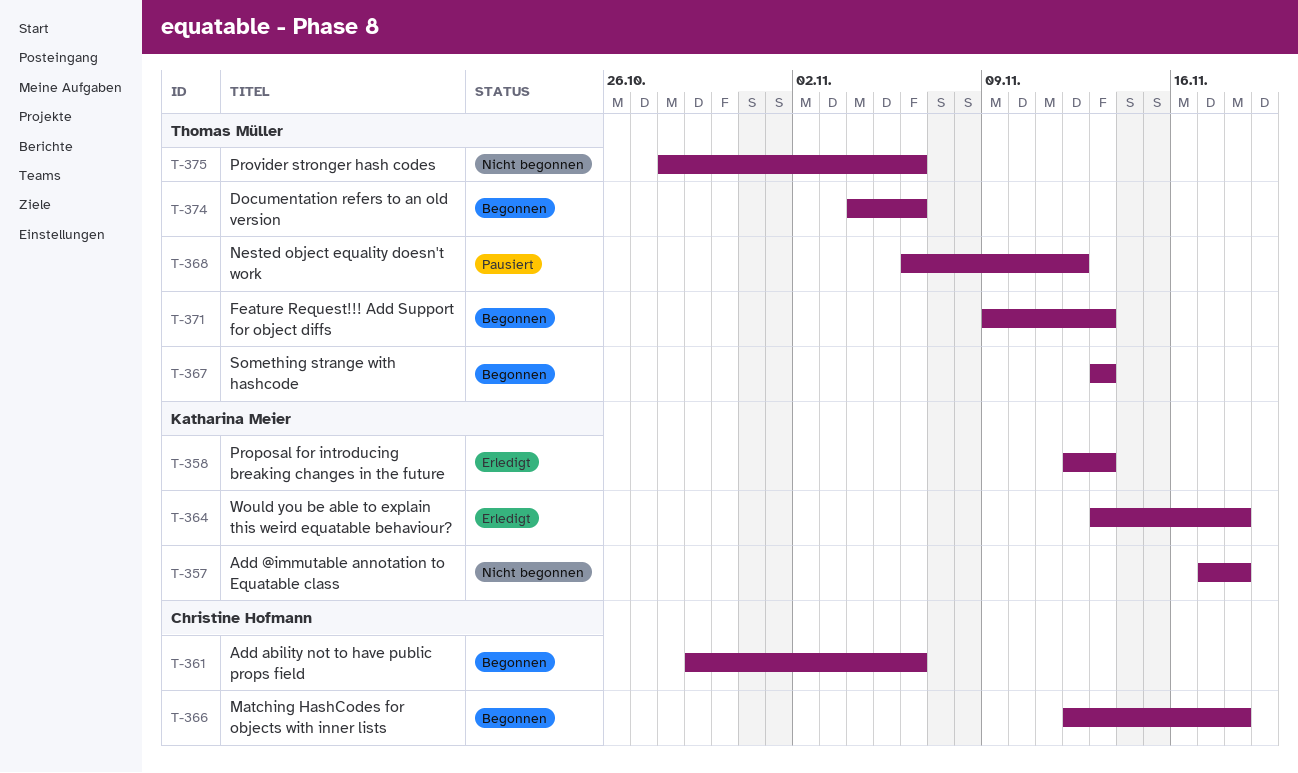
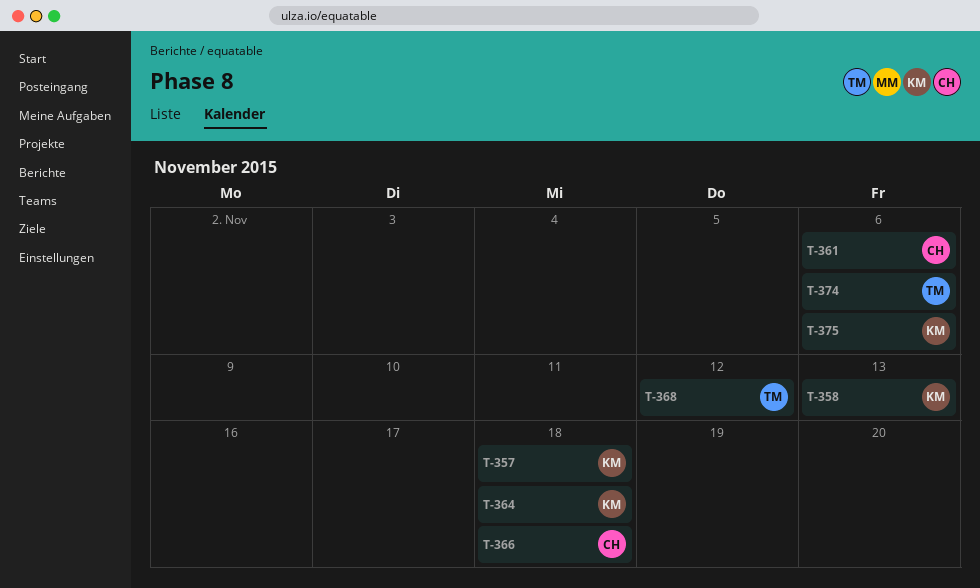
T-367: present -> none
T-371: present -> none
T-375, owner: Thomas Müller -> Katharina Meier

